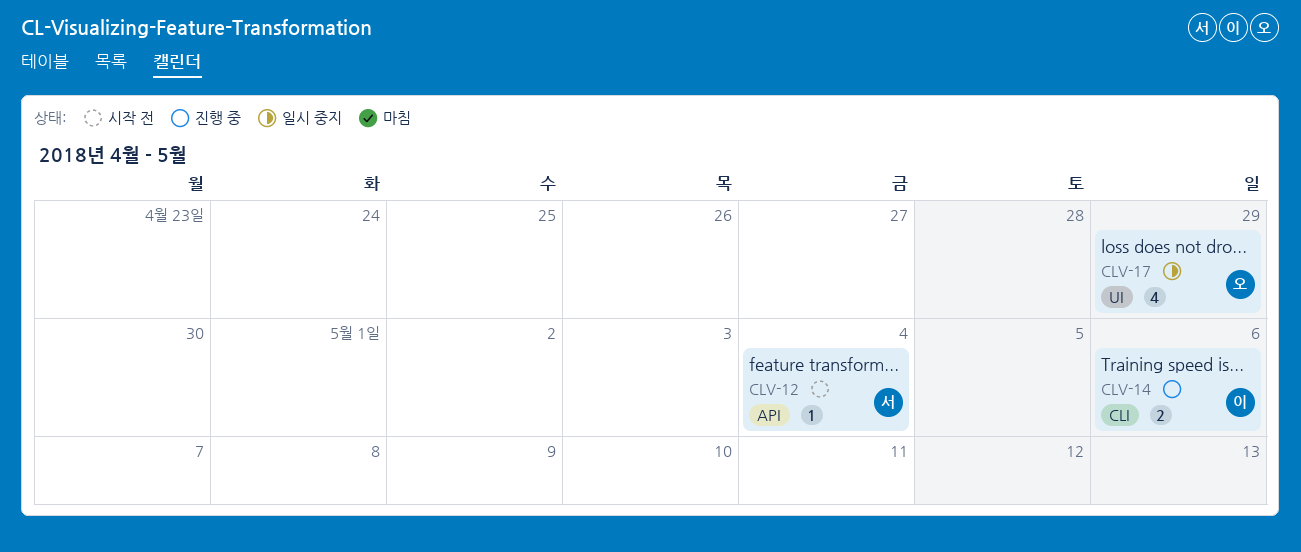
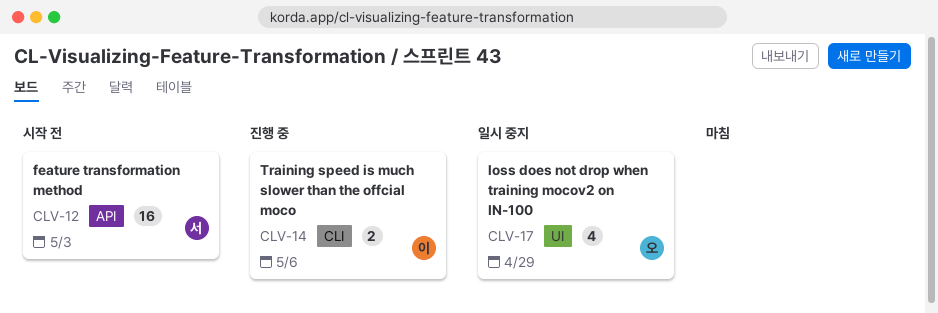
CLV-12, estimate: 1 -> 16
CLV-12, due: May 4 -> May 3

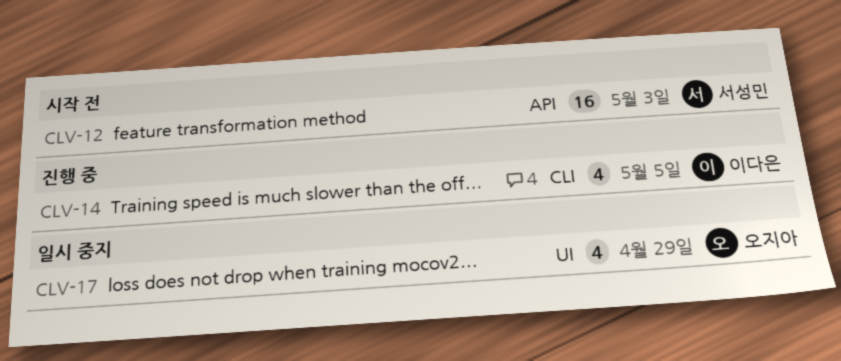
CLV-14, estimate: 2 -> 4
CLV-14, due: May 6 -> May 5

